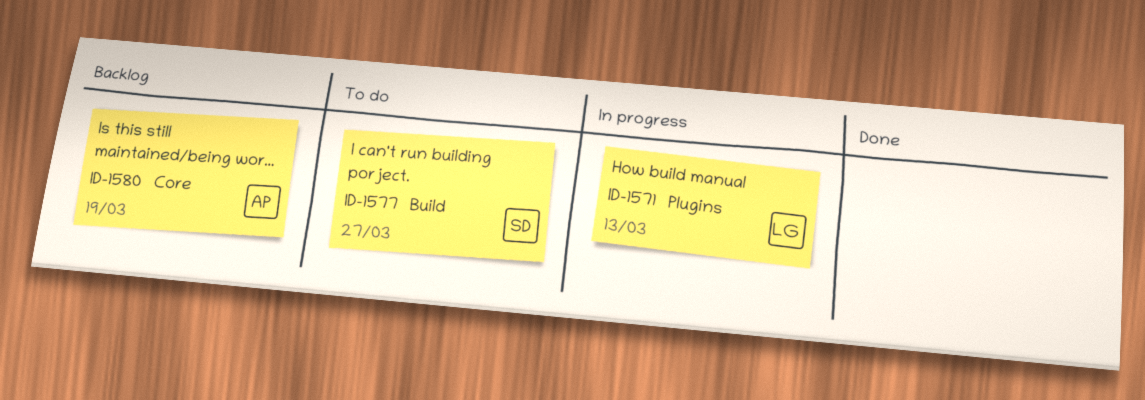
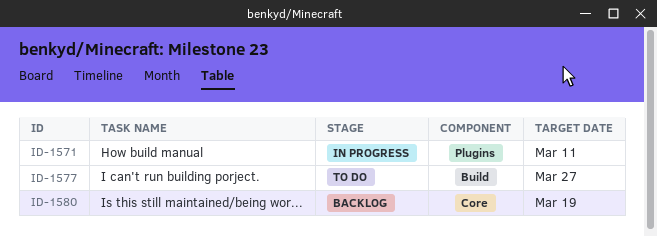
ID-1571, due: Mar 13 -> Mar 11

